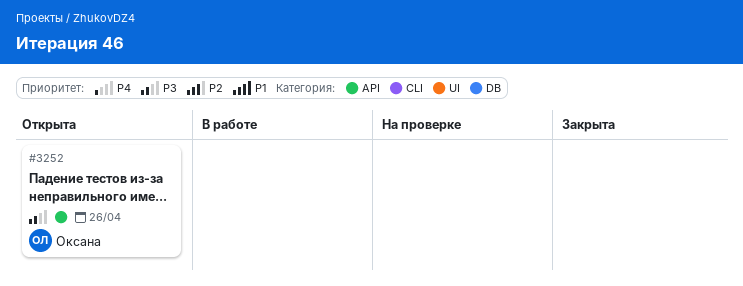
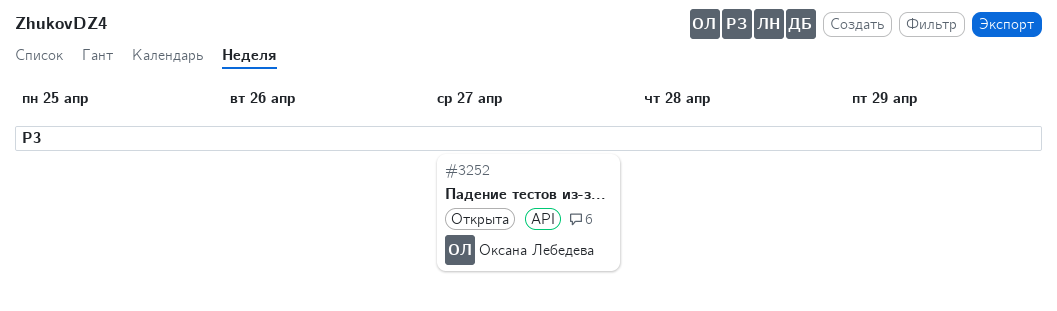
#3252, due: Apr 26 -> Apr 27

